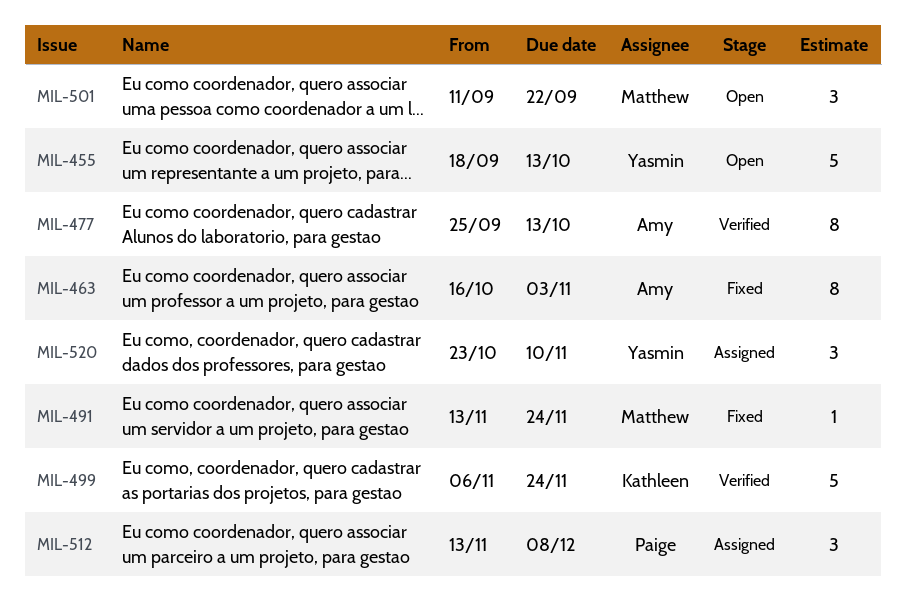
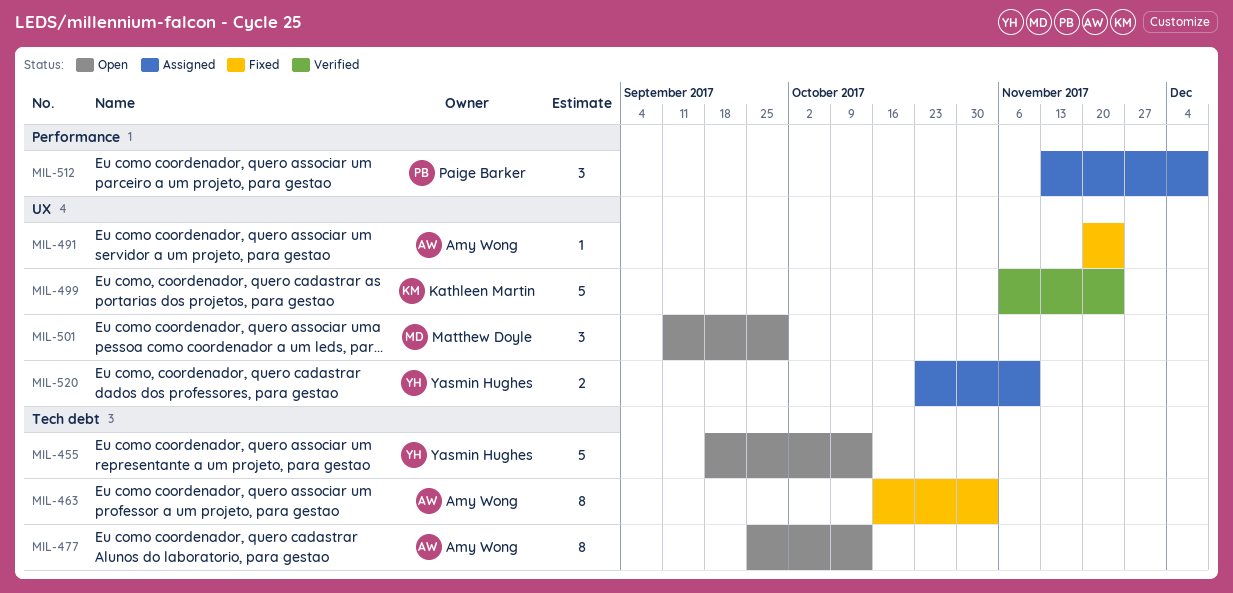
MIL-477, status: Verified -> Open
MIL-491, owner: Matthew Doyle -> Amy Wong
MIL-491, start: Nov 13 -> Nov 20
MIL-501, due: Sep 22 -> Sep 29
MIL-520, estimate: 3 -> 2

